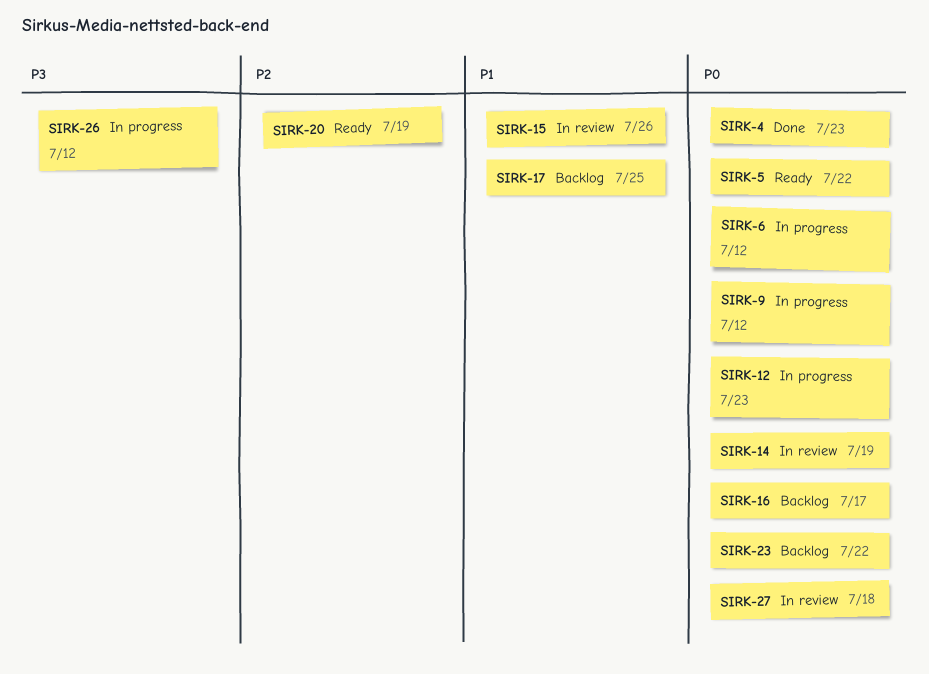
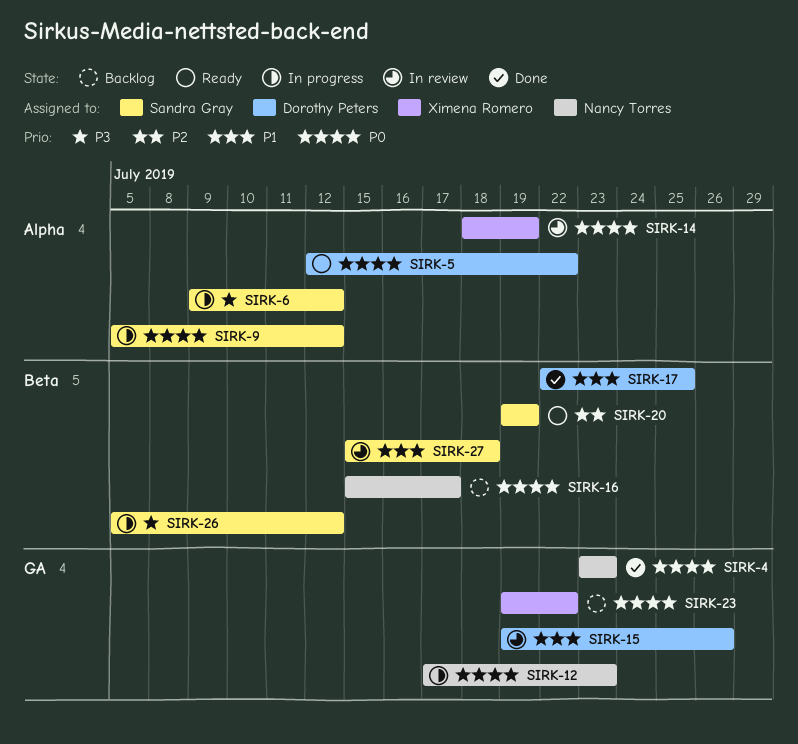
SIRK-6, priority: P0 -> P3
SIRK-17, status: Backlog -> Done
SIRK-27, priority: P0 -> P1

